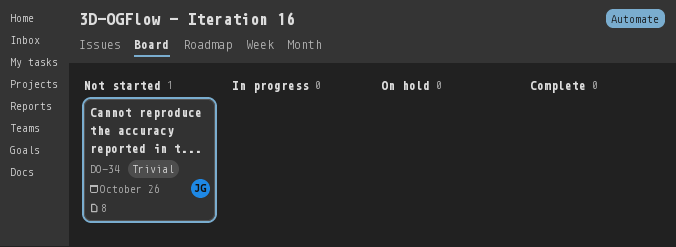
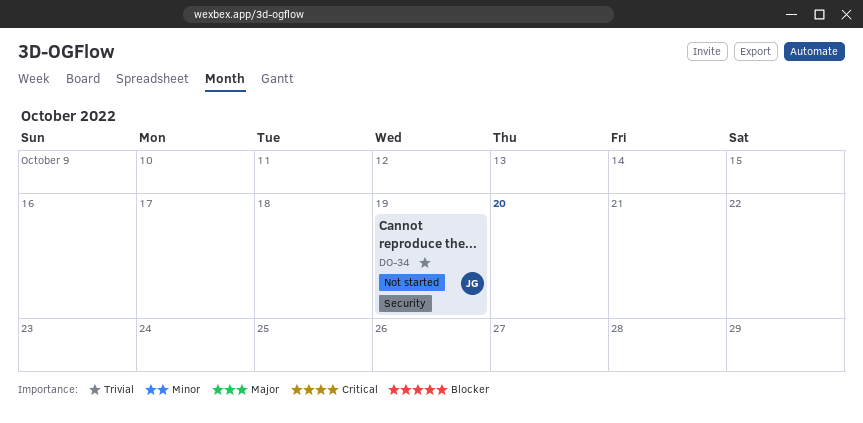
DO-34, due: Oct 26 -> Oct 19

